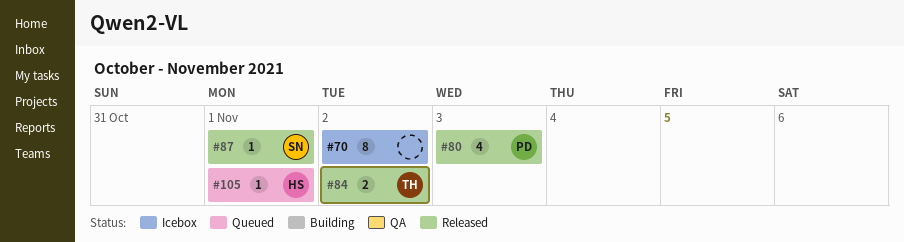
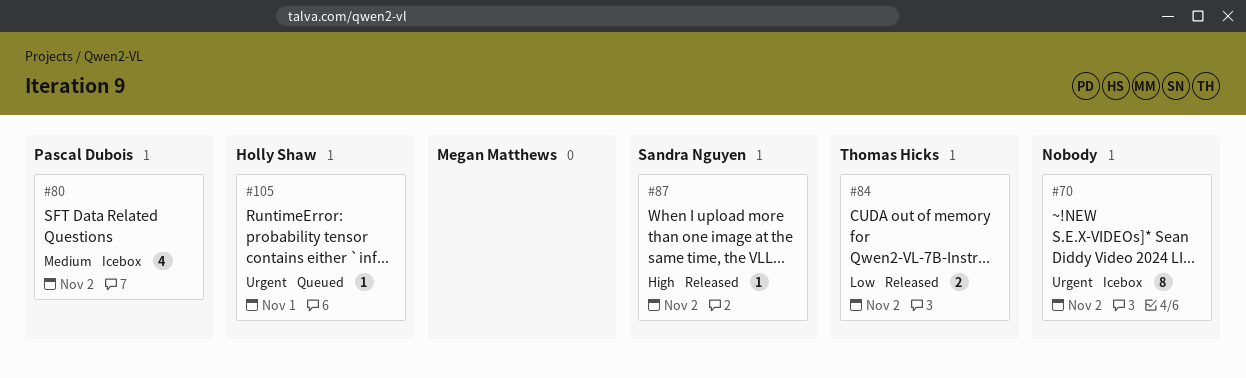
#80, status: Released -> Icebox
#80, due: Nov 3 -> Nov 2
#87, due: Nov 1 -> Nov 2

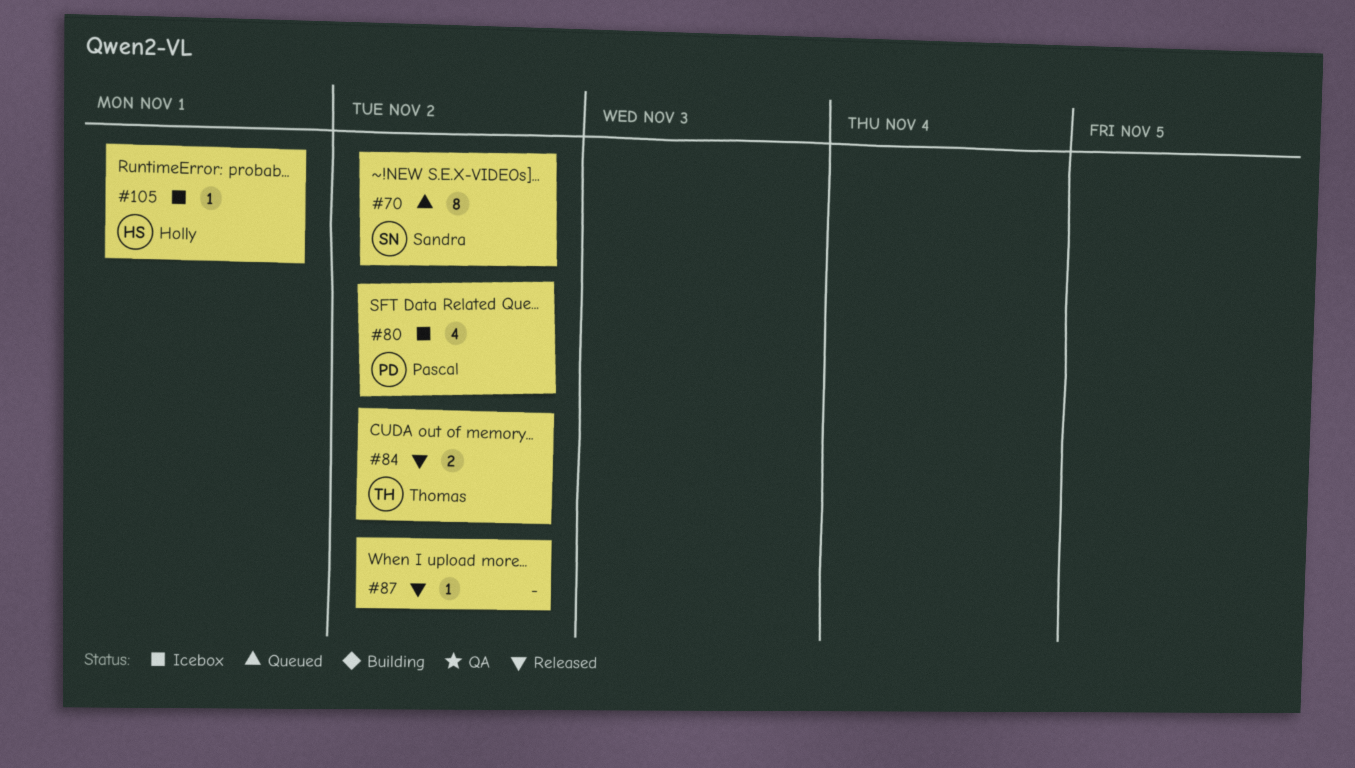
#70, status: Icebox -> Queued
#70, owner: none -> Sandra Nguyen
#87, owner: Sandra Nguyen -> none
#105, status: Queued -> Icebox

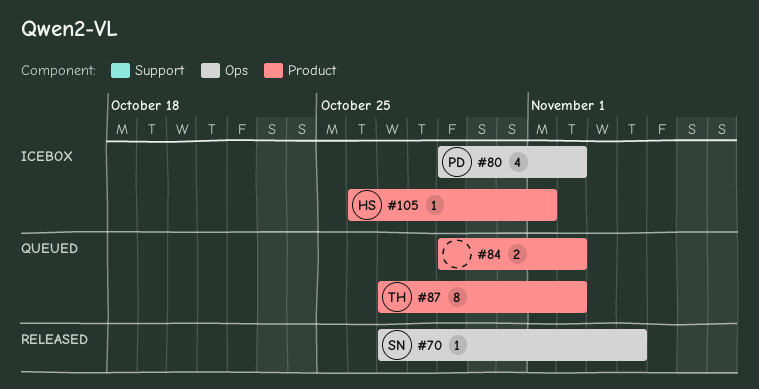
#70, status: Queued -> Released
#70, estimate: 8 -> 1
#70, due: Nov 2 -> Nov 4
#84, status: Released -> Queued
#84, owner: Thomas -> none
#87, status: Released -> Queued
#87, owner: none -> Thomas
#87, estimate: 1 -> 8

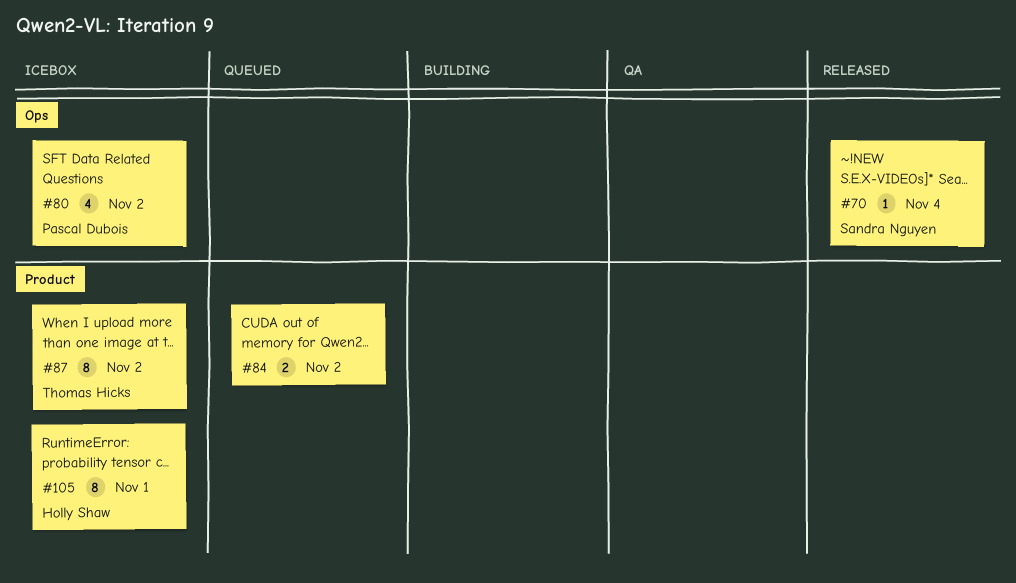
#87, status: Queued -> Icebox
#105, estimate: 1 -> 8

